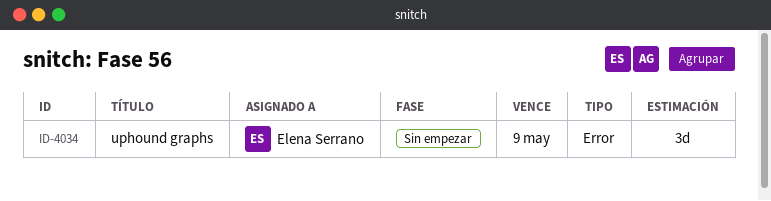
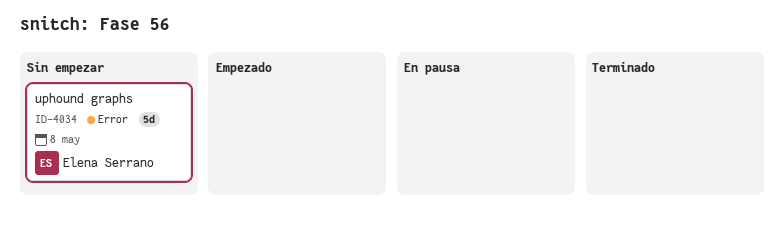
ID-4034, estimate: 3d -> 5d
ID-4034, due: May 9 -> May 8

